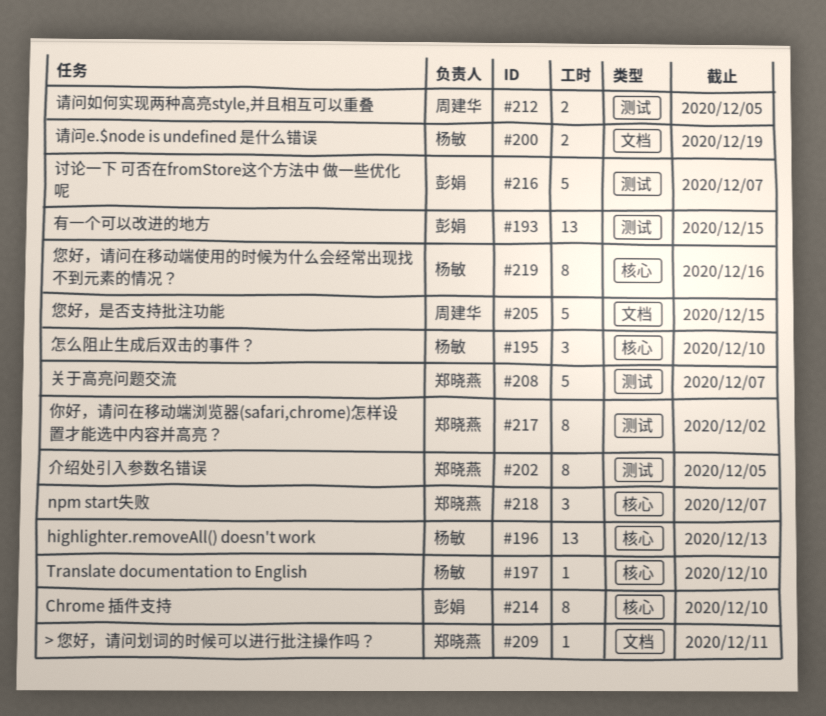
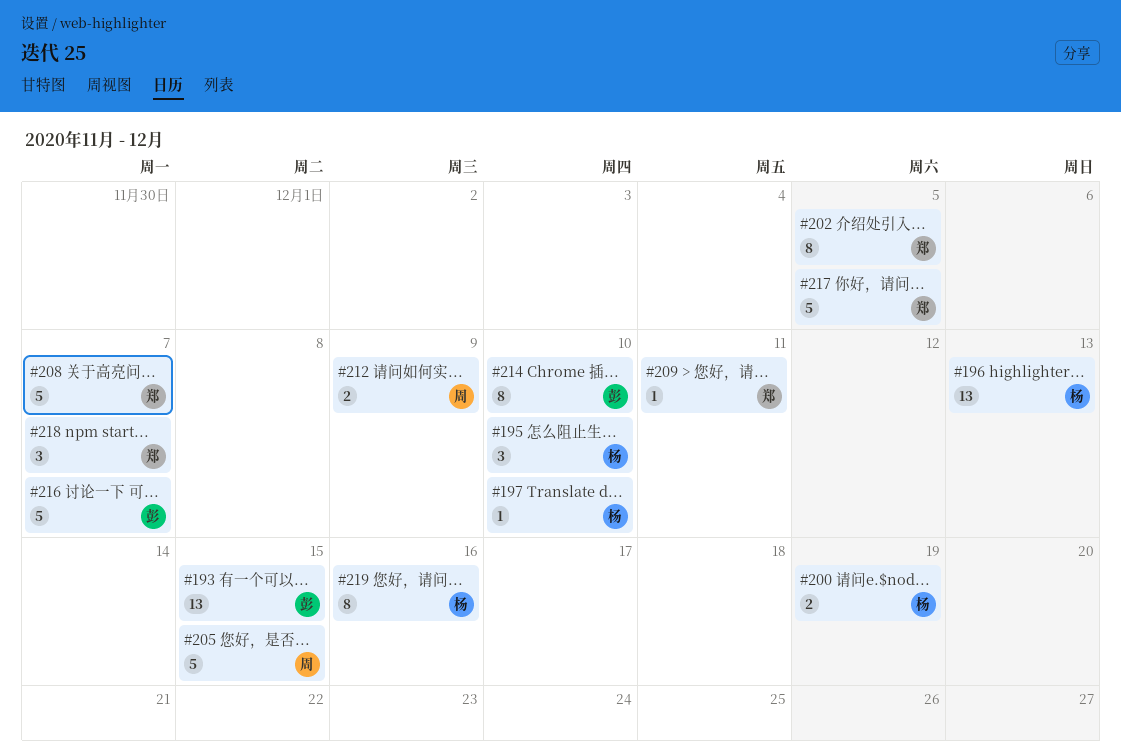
#212, due: Dec 5 -> Dec 9
#217, estimate: 8 -> 5
#217, due: Dec 2 -> Dec 5

